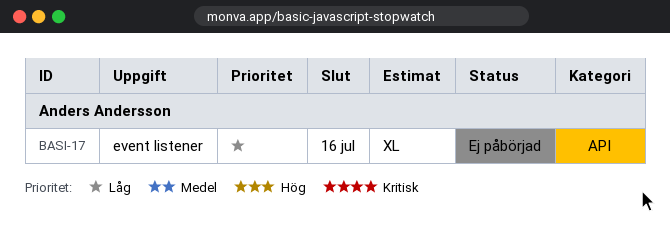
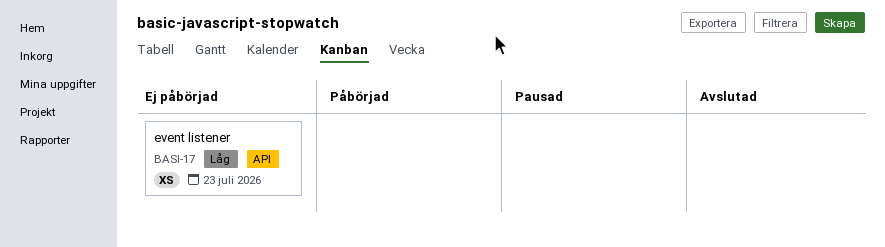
BASI-17, estimate: XL -> XS
BASI-17, due: Jul 16 -> Jul 23

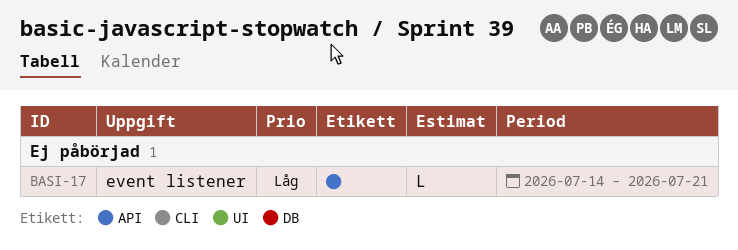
BASI-17, estimate: XS -> L
BASI-17, due: Jul 23 -> Jul 21

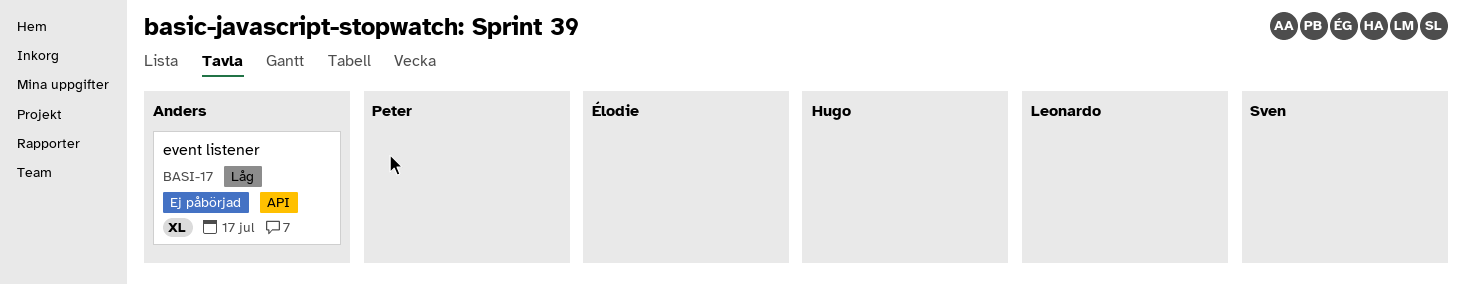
BASI-17, estimate: L -> XL
BASI-17, due: Jul 21 -> Jul 17

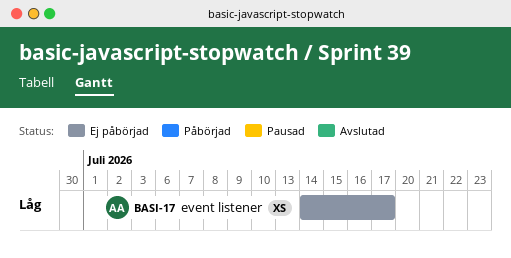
BASI-17, estimate: XL -> XS

